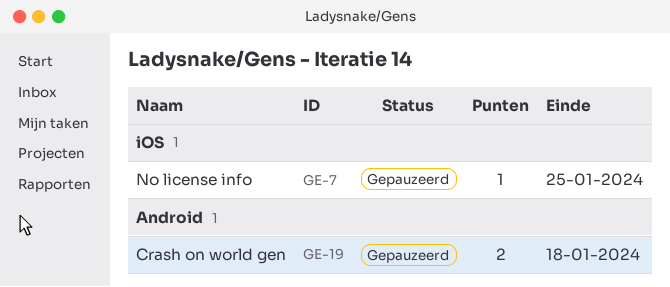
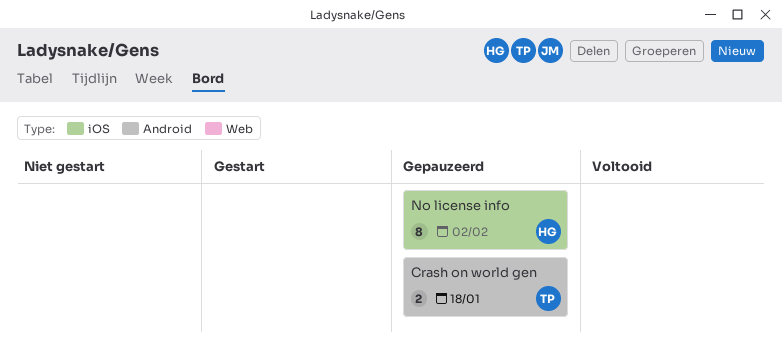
No license info, estimate: 1 -> 8
No license info, due: Jan 25 -> Feb 2

